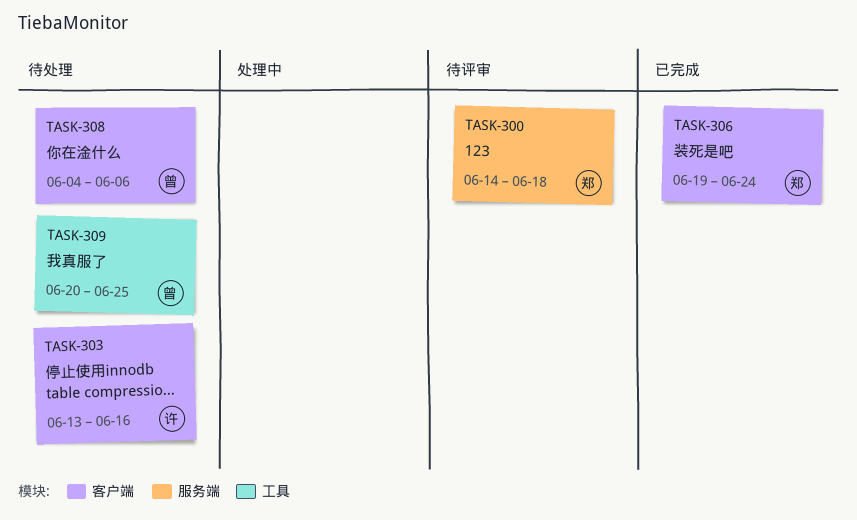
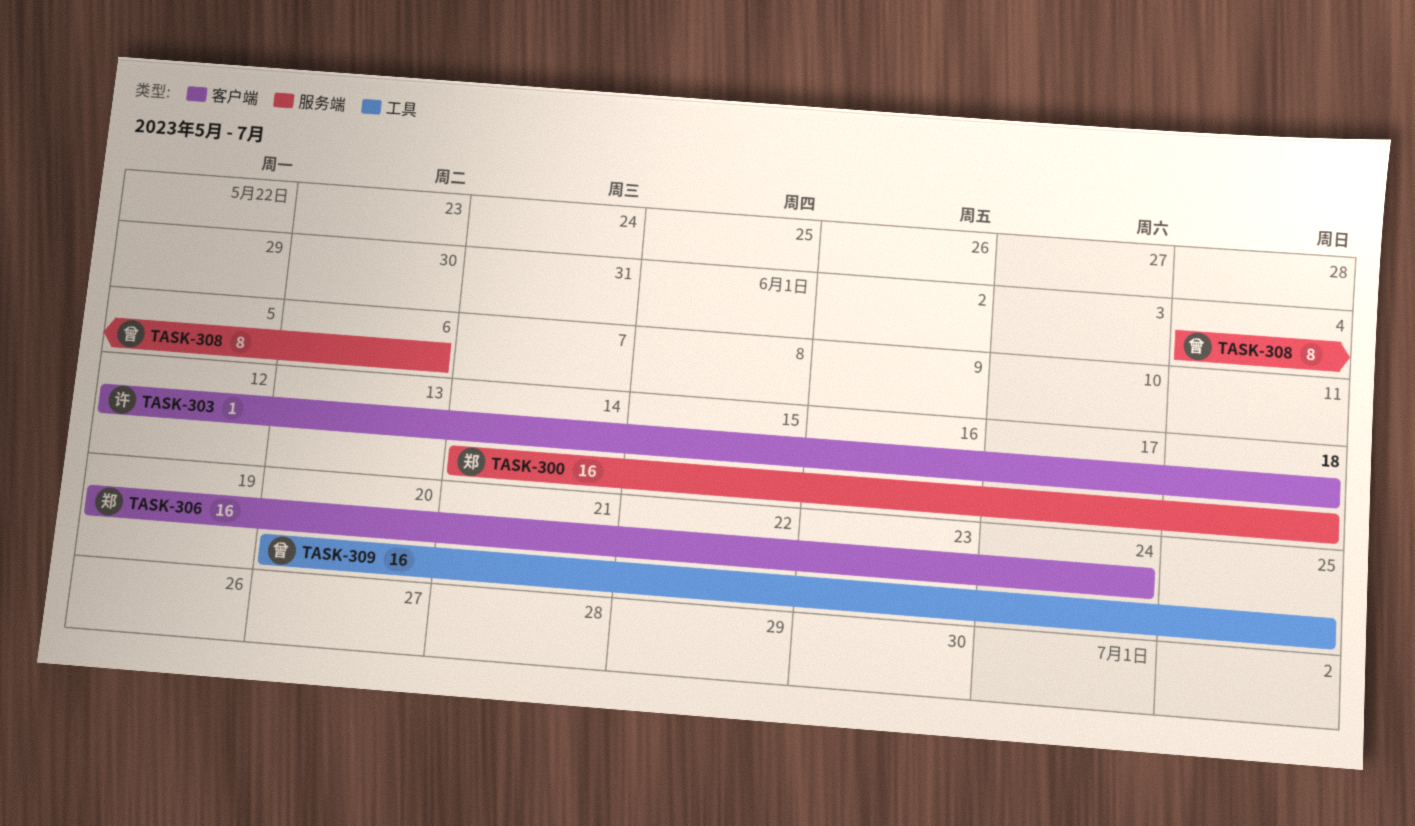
TASK-303, start: Jun 13 -> Jun 12
TASK-303, due: Jun 16 -> Jun 18
TASK-308, label: 客户端 -> 服务端

